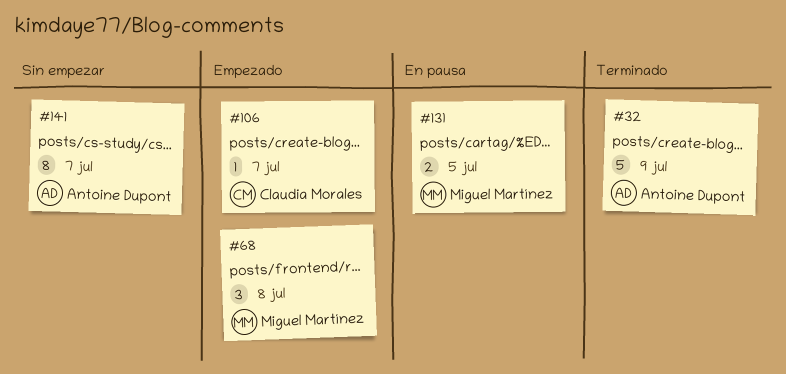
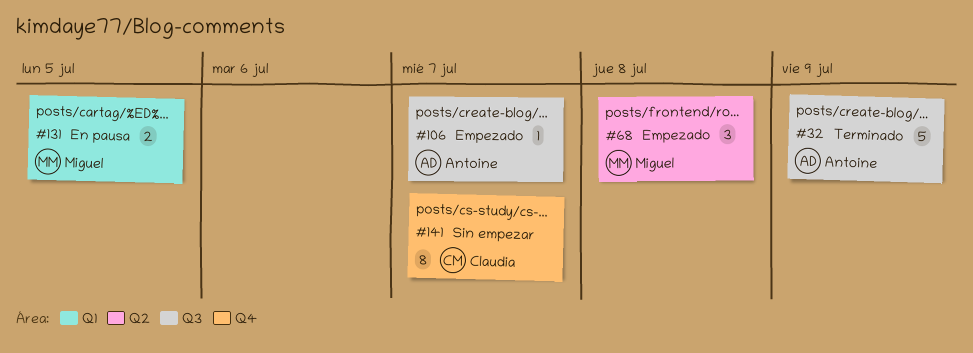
#106, owner: Claudia Morales -> Antoine Dupont
#141, owner: Antoine Dupont -> Claudia Morales

